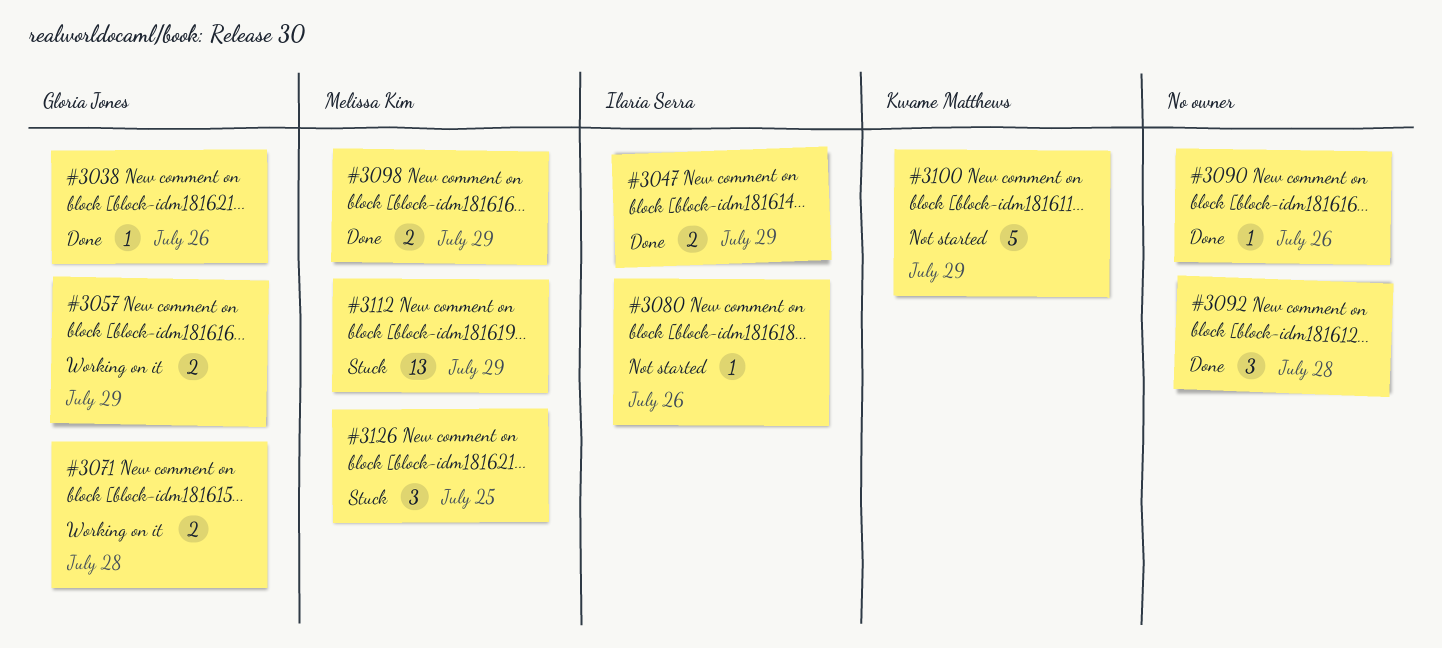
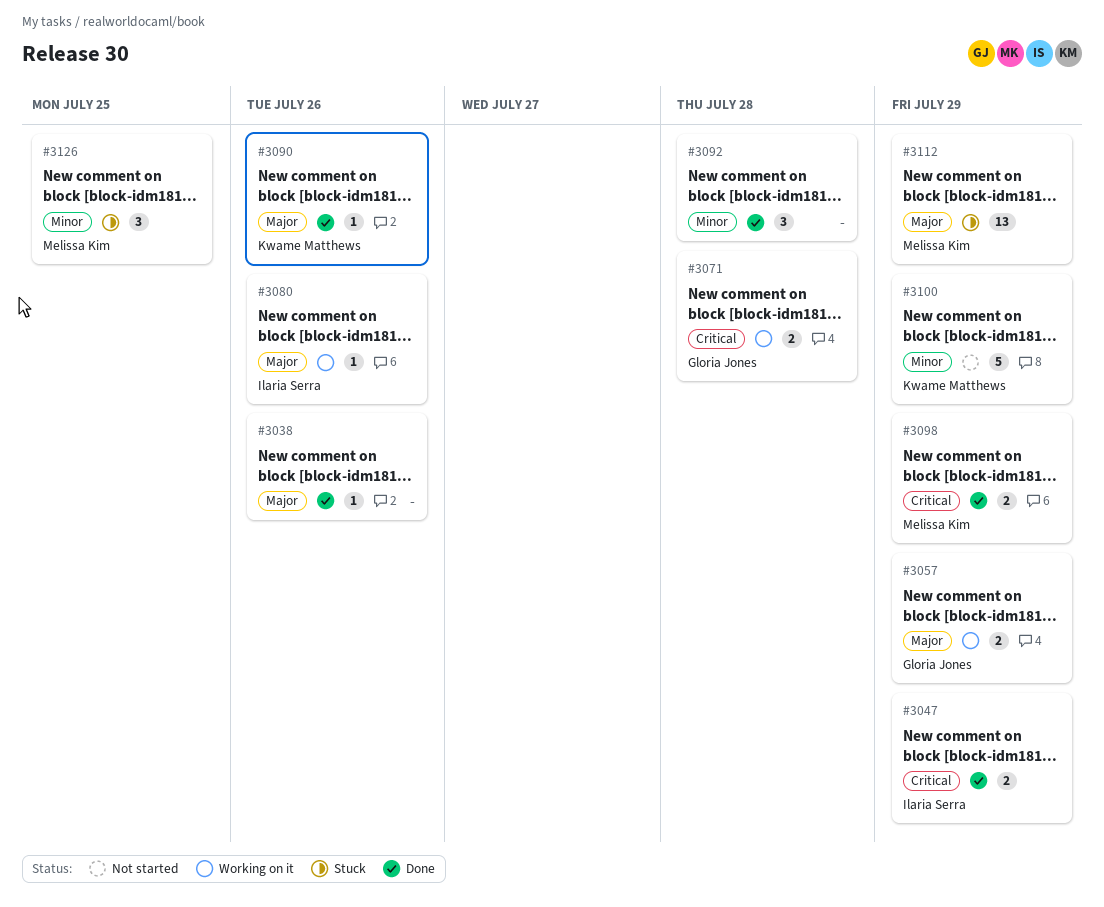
#3038, owner: Gloria Jones -> none
#3080, status: Not started -> Working on it
#3090, owner: none -> Kwame Matthews

